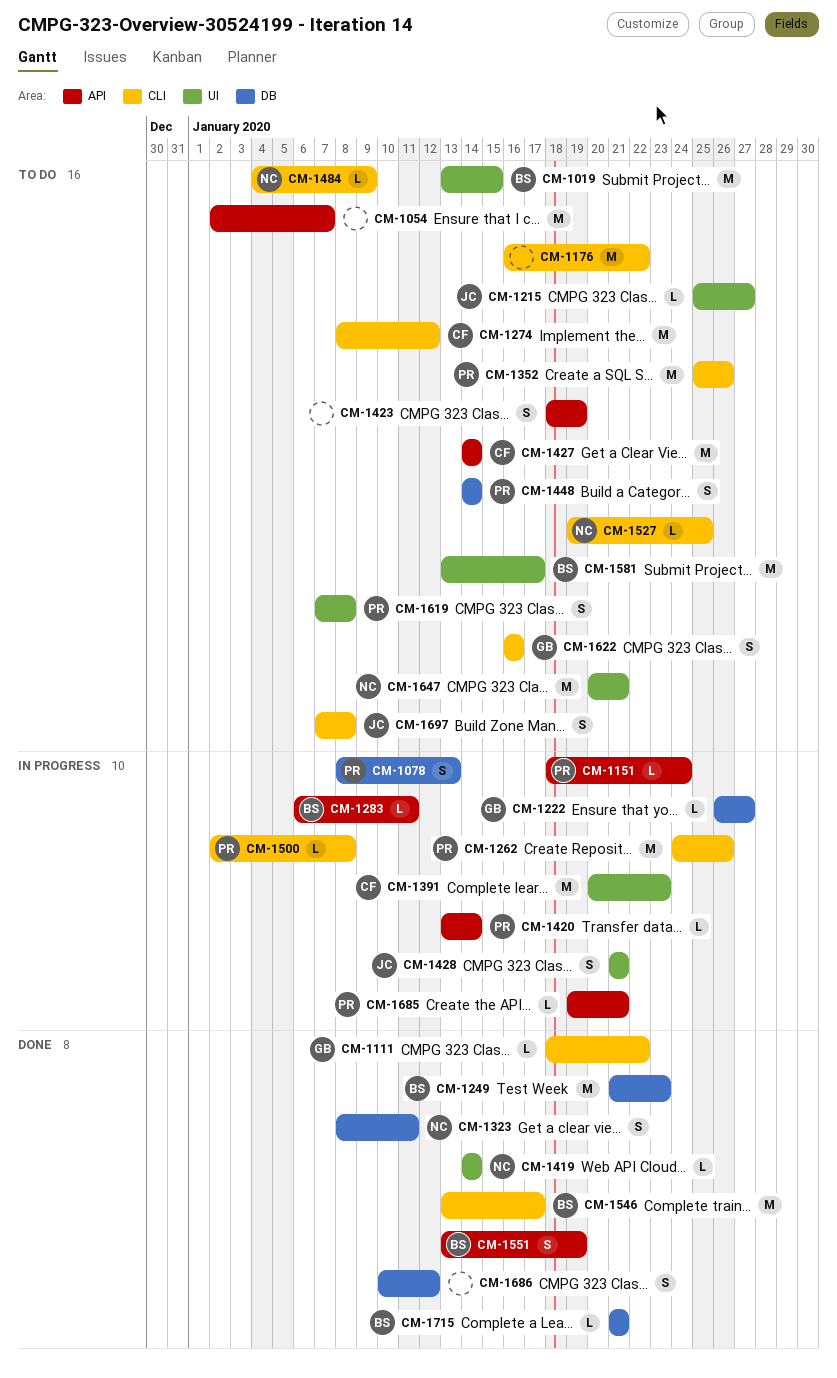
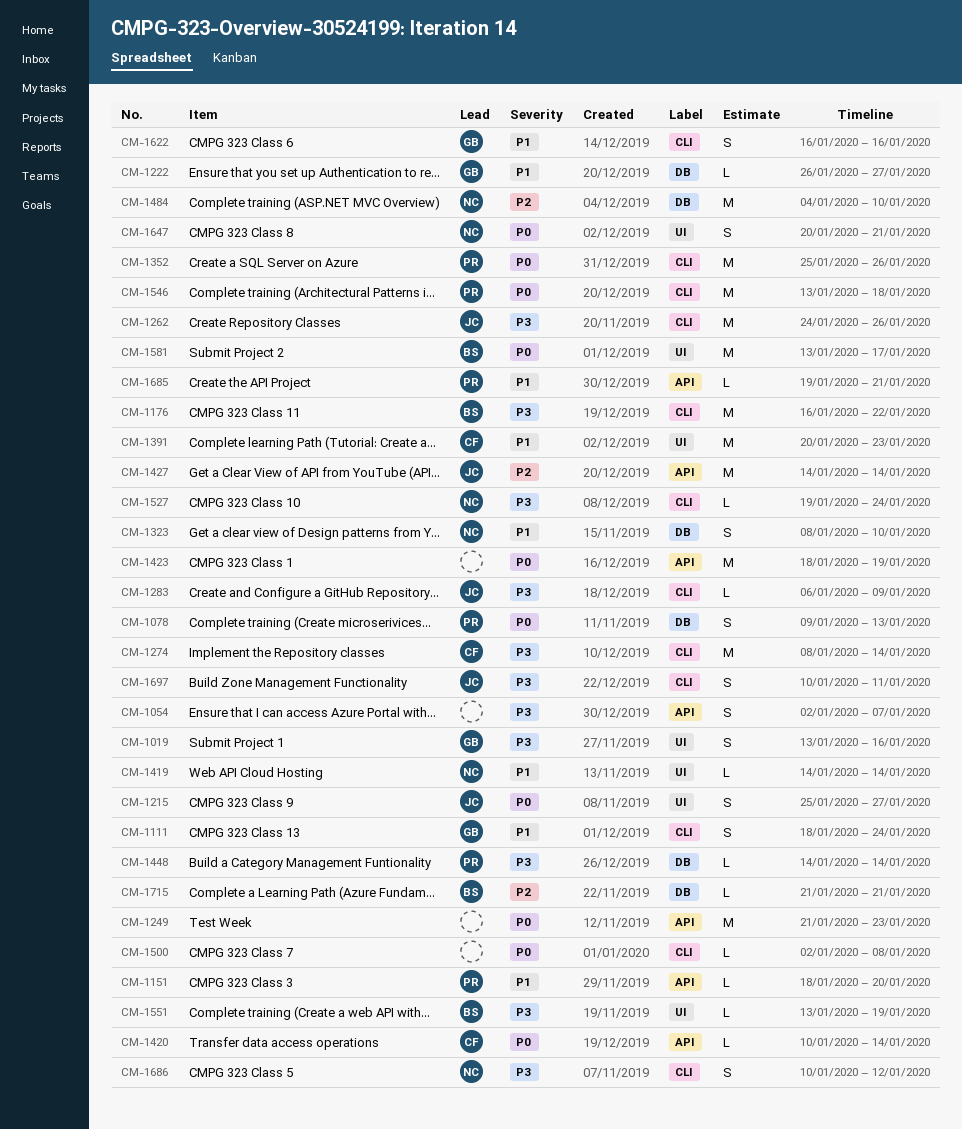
CM-1019, owner: BS -> GB
CM-1019, estimate: M -> S
CM-1019, due: Jan 15 -> Jan 16
CM-1054, estimate: M -> S
CM-1078, start: Jan 8 -> Jan 9
CM-1111, estimate: L -> S
CM-1111, due: Jan 22 -> Jan 24
CM-1151, due: Jan 24 -> Jan 20
CM-1176, owner: none -> BS
CM-1215, estimate: L -> S
CM-1249, owner: BS -> none
CM-1249, label: DB -> API
CM-1262, owner: PR -> JC
CM-1274, due: Jan 12 -> Jan 14
CM-1283, owner: BS -> JC
CM-1283, label: API -> CLI
CM-1283, due: Jan 11 -> Jan 9
CM-1323, due: Jan 11 -> Jan 10
CM-1420, owner: PR -> CF
CM-1420, start: Jan 13 -> Jan 10
CM-1423, estimate: S -> M
CM-1427, owner: CF -> JC
CM-1428: present -> none
CM-1448, estimate: S -> L
CM-1484, label: CLI -> DB
CM-1484, estimate: L -> M
CM-1484, due: Jan 9 -> Jan 10
CM-1500, owner: PR -> none
CM-1527, due: Jan 25 -> Jan 24
CM-1546, owner: BS -> PR
CM-1546, due: Jan 17 -> Jan 18
CM-1551, label: API -> UI
CM-1551, estimate: S -> L
CM-1619: present -> none
CM-1647, estimate: M -> S
CM-1686, owner: none -> NC
CM-1686, label: DB -> CLI
CM-1697, start: Jan 7 -> Jan 10
CM-1697, due: Jan 8 -> Jan 11

